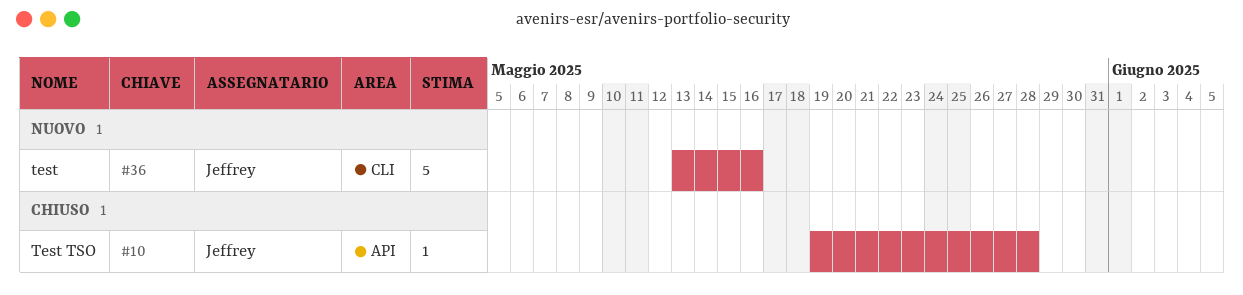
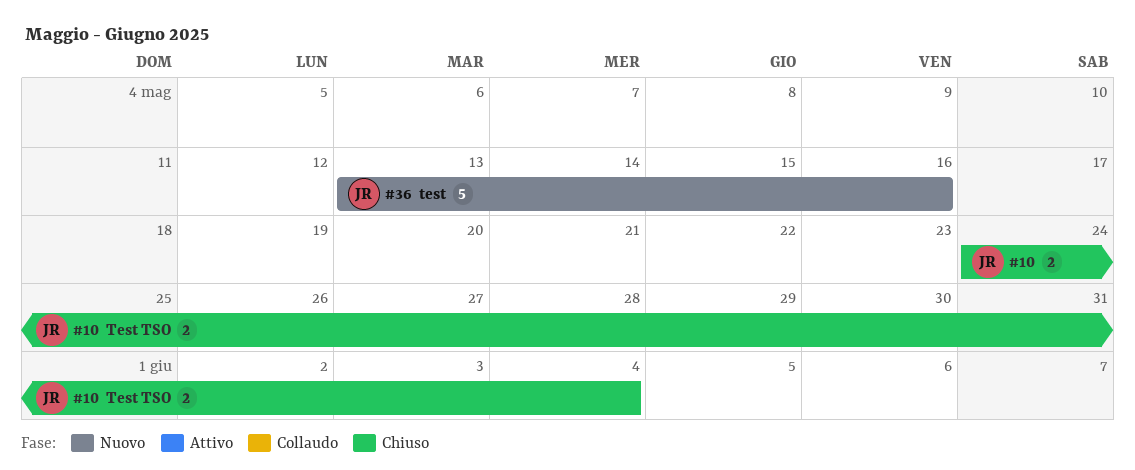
#10, estimate: 1 -> 2
#10, start: May 19 -> May 24
#10, due: May 28 -> Jun 4

